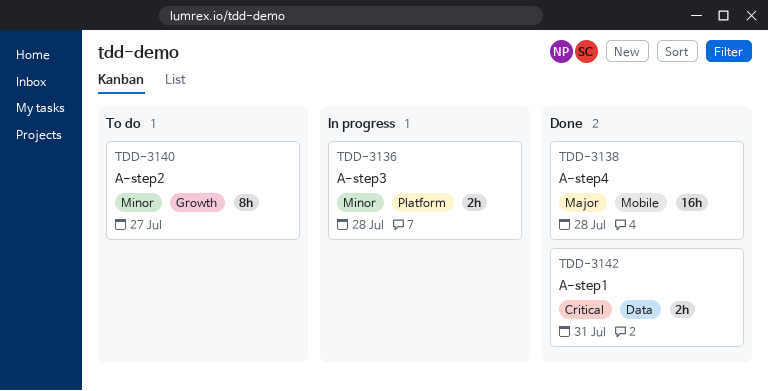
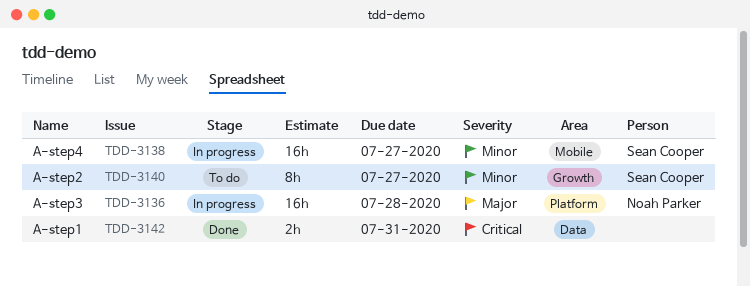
TDD-3136, priority: Minor -> Major
TDD-3136, estimate: 2h -> 16h
TDD-3138, status: Done -> In progress
TDD-3138, priority: Major -> Minor
TDD-3138, due: Jul 28 -> Jul 27

